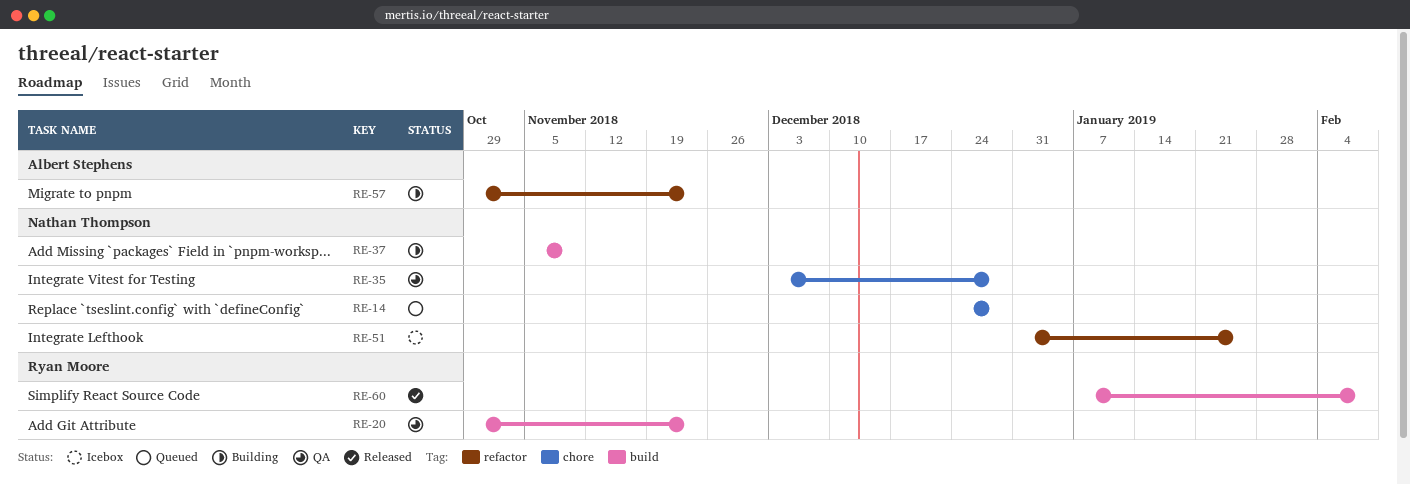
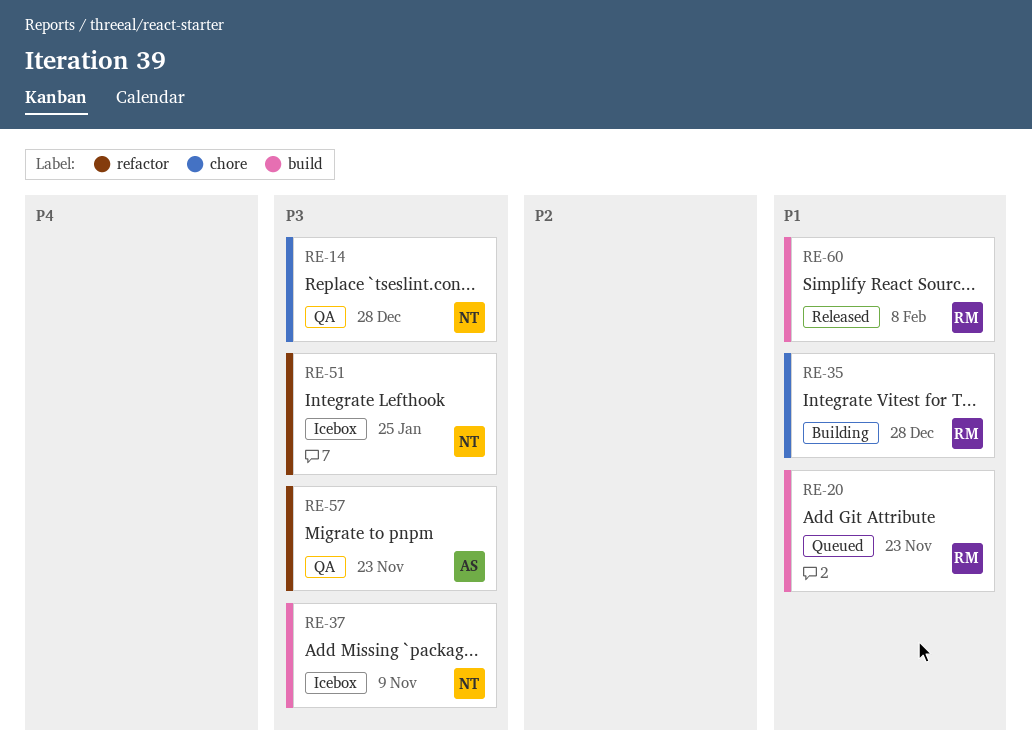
RE-14, status: Queued -> QA
RE-20, status: QA -> Queued
RE-35, status: QA -> Building
RE-35, owner: Nathan Thompson -> Ryan Moore
RE-37, status: Building -> Icebox
RE-57, status: Building -> QA

